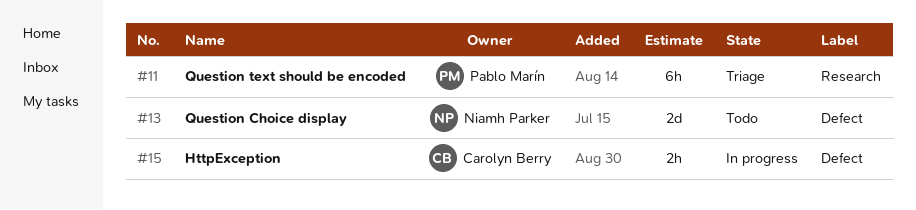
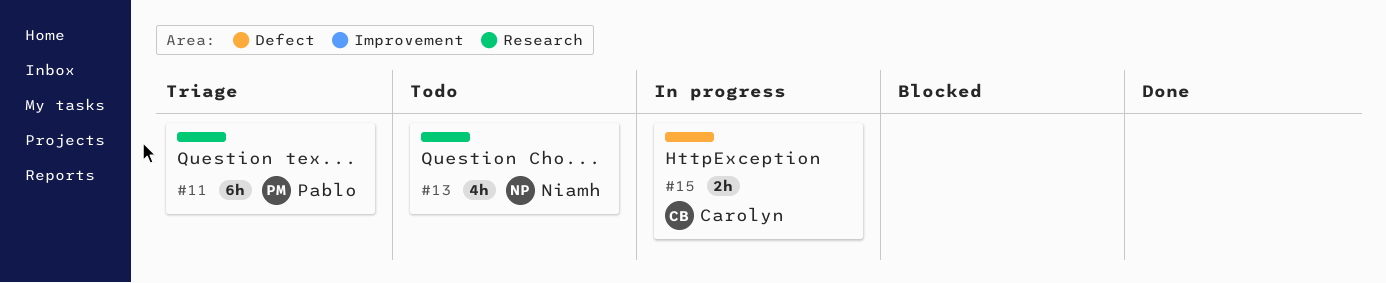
#13, label: Defect -> Research
#13, estimate: 2d -> 4h

